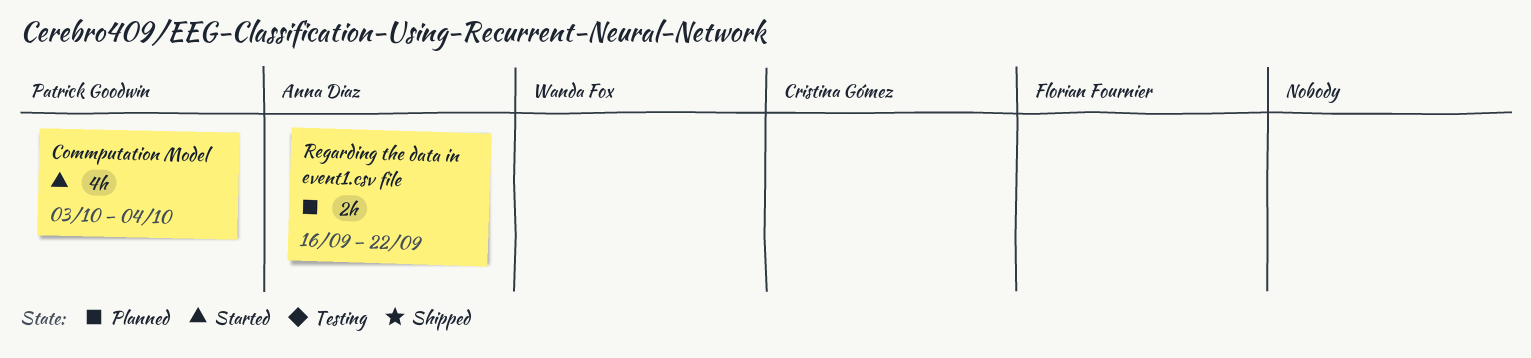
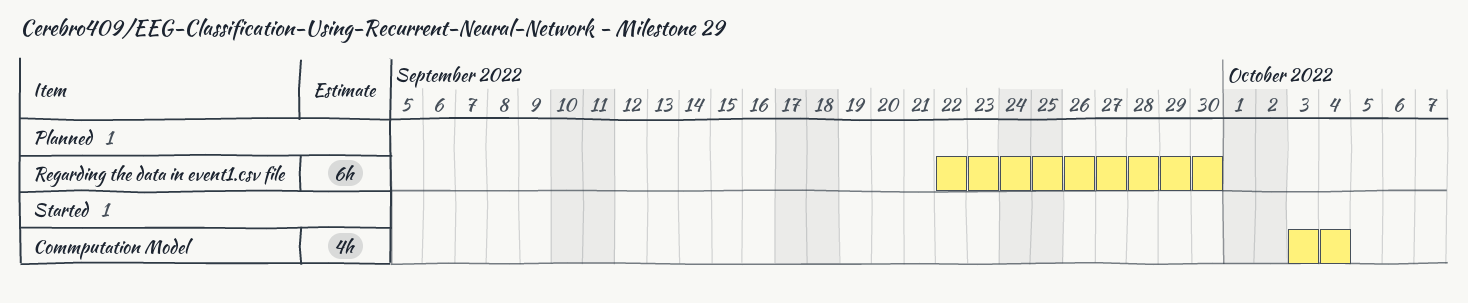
Regarding the data in event1.csv file, estimate: 2h -> 6h
Regarding the data in event1.csv file, start: Sep 16 -> Sep 22
Regarding the data in event1.csv file, due: Sep 22 -> Sep 30

